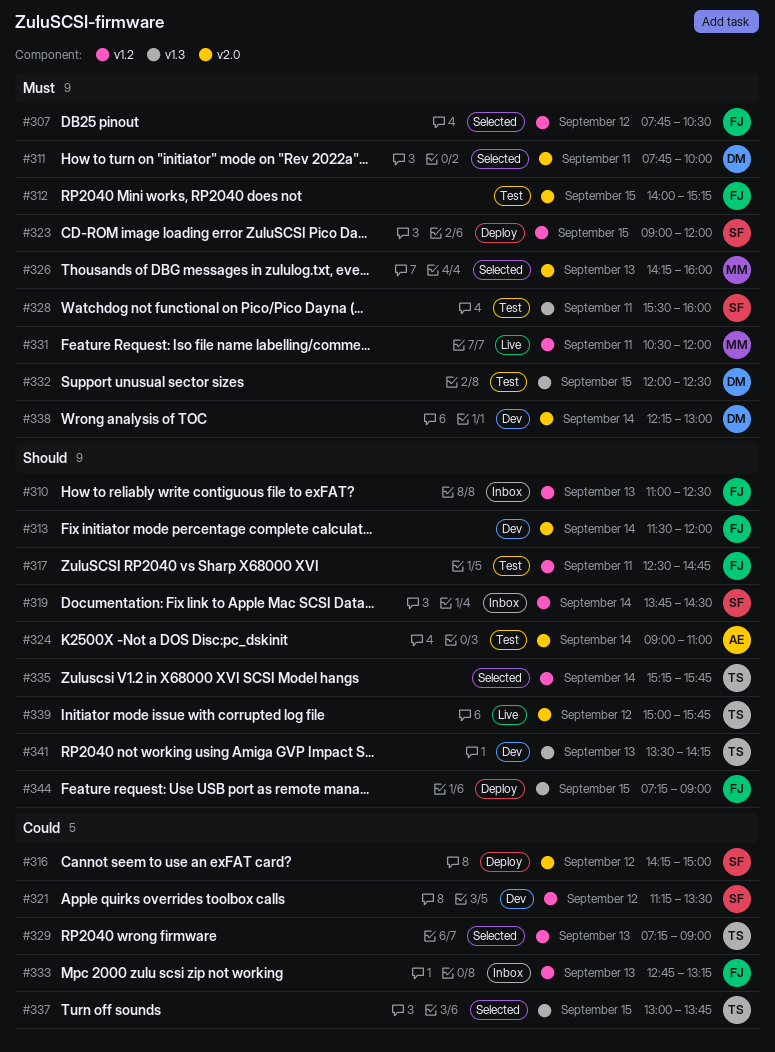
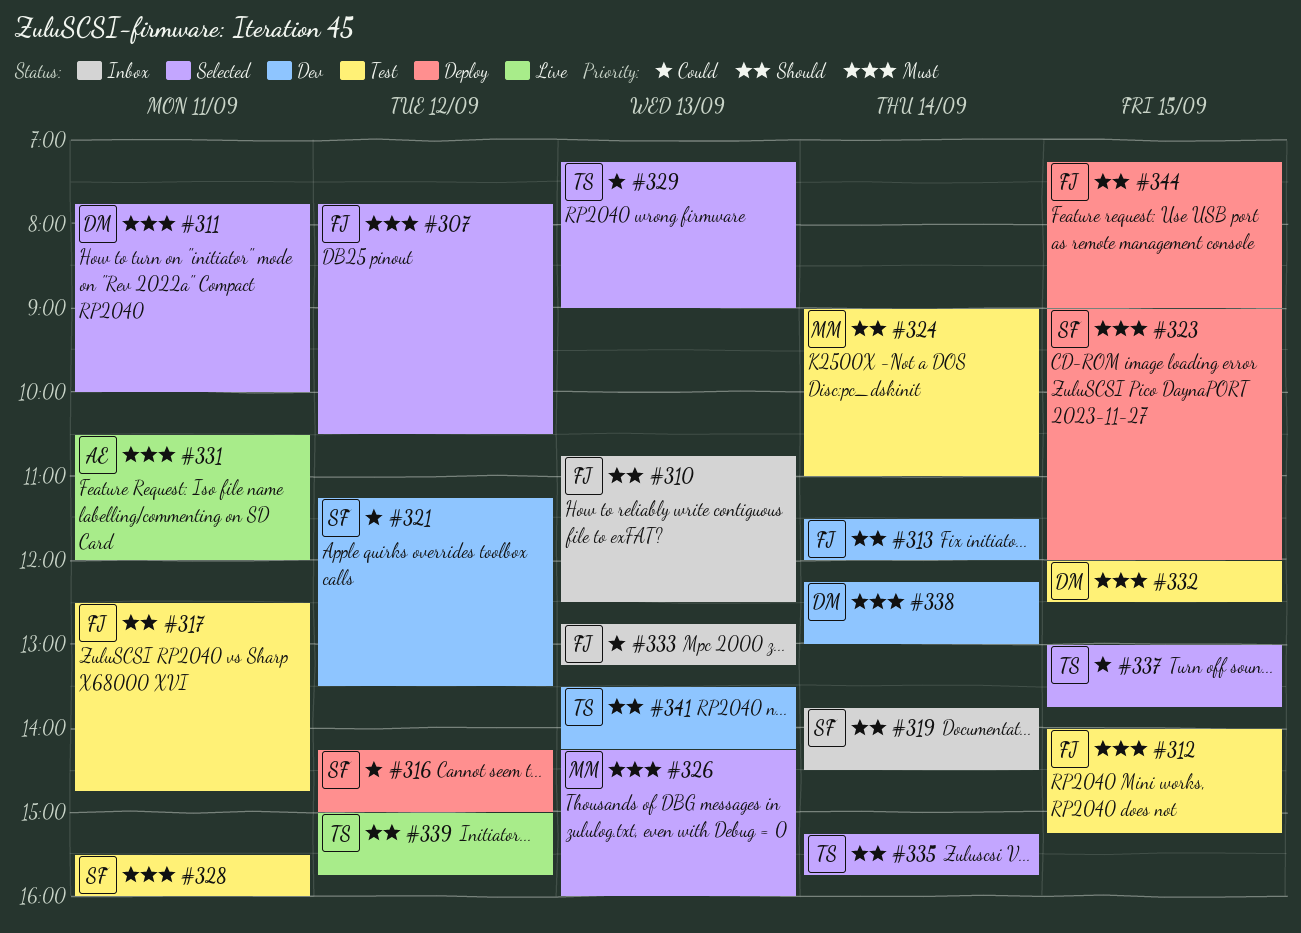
#310, begins: 11:00 -> 10:45
#324, owner: AE -> MM
#331, owner: MM -> AE

